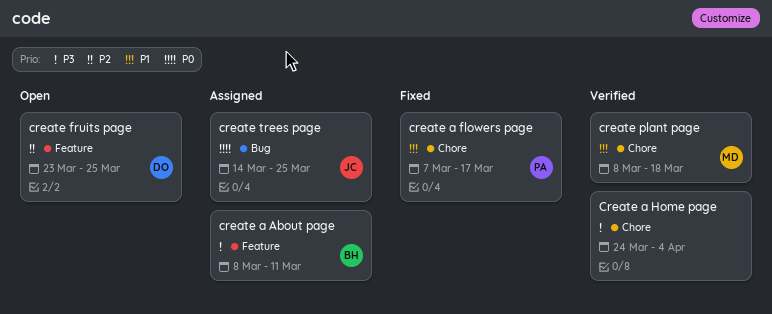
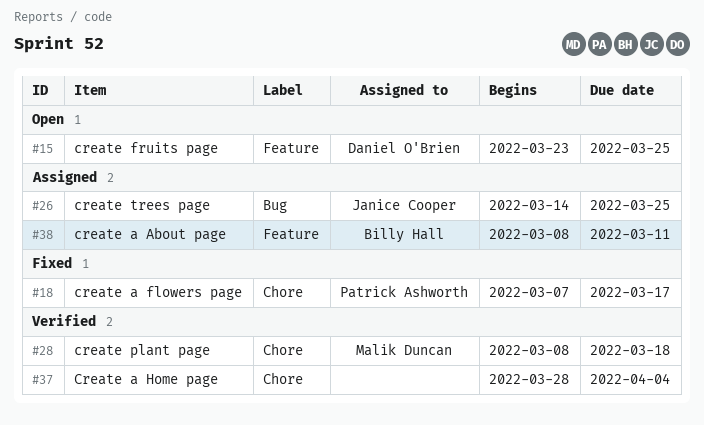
Create a Home page, start: Mar 24 -> Mar 28

